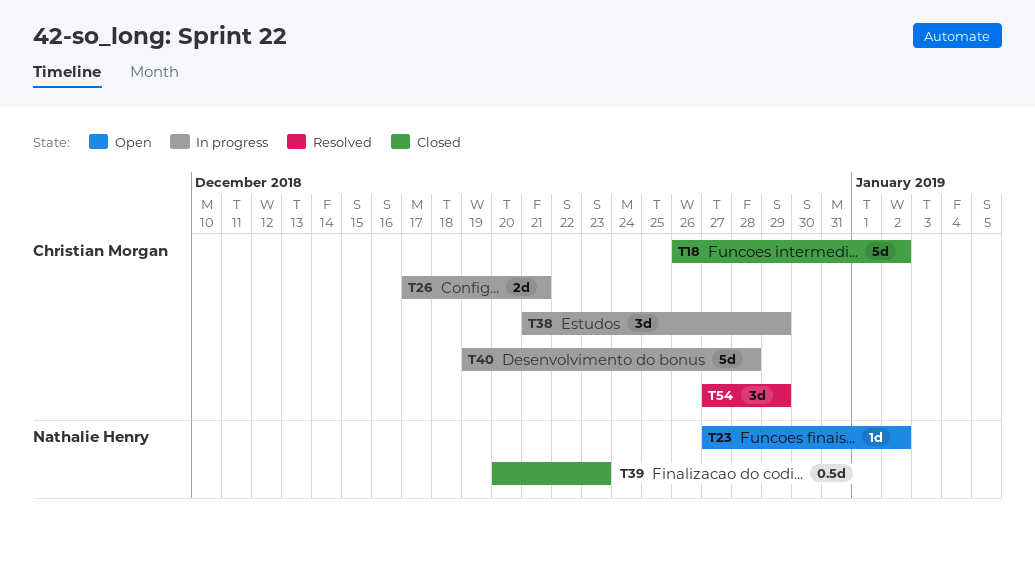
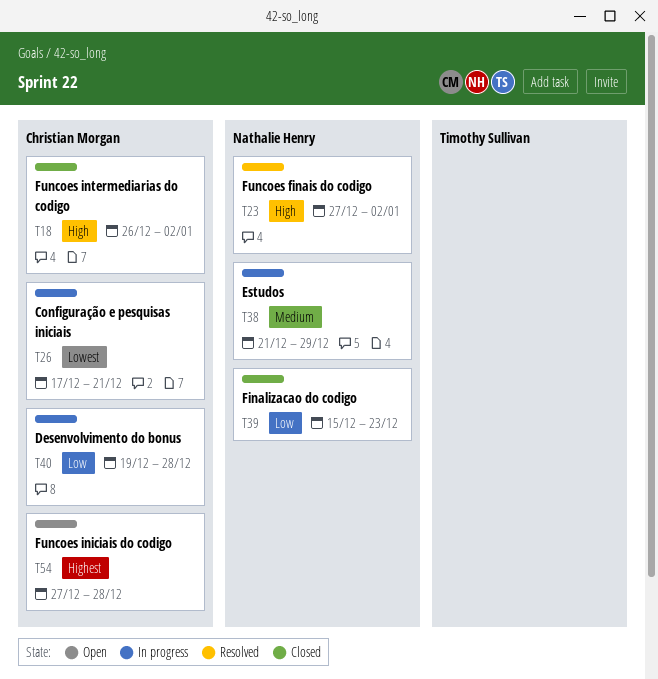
T23, status: Open -> Resolved
T38, owner: Christian Morgan -> Nathalie Henry
T39, start: Dec 20 -> Dec 15
T54, status: Resolved -> Open
T54, due: Dec 29 -> Dec 28

